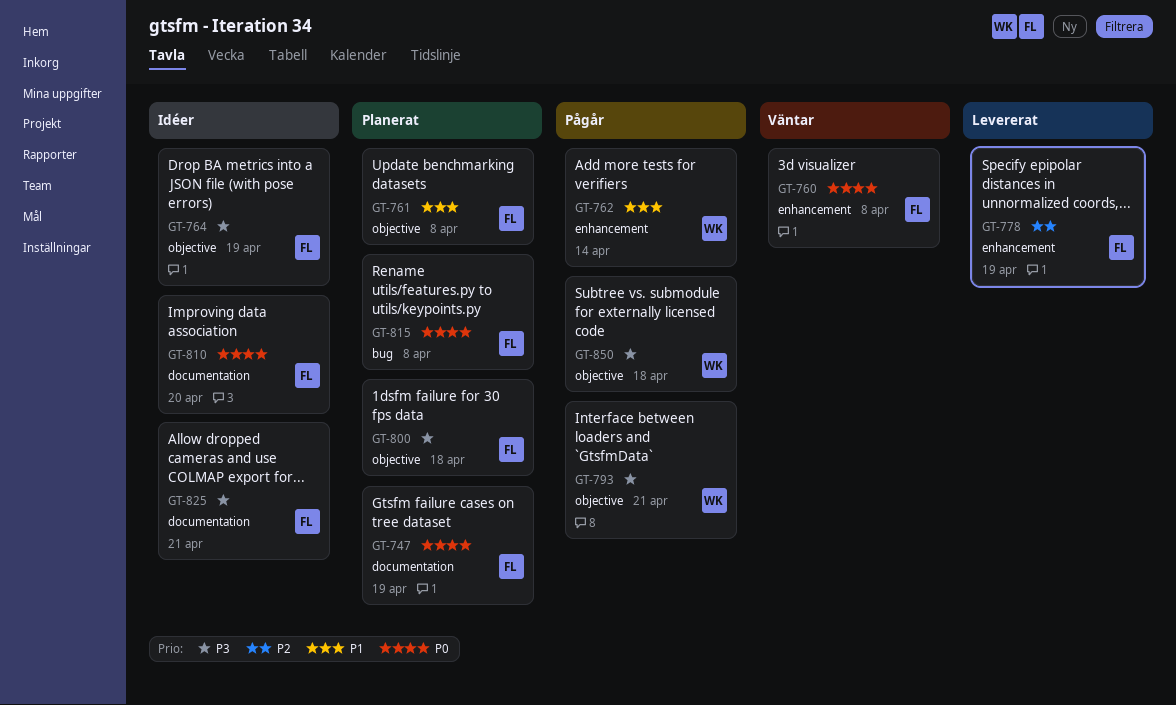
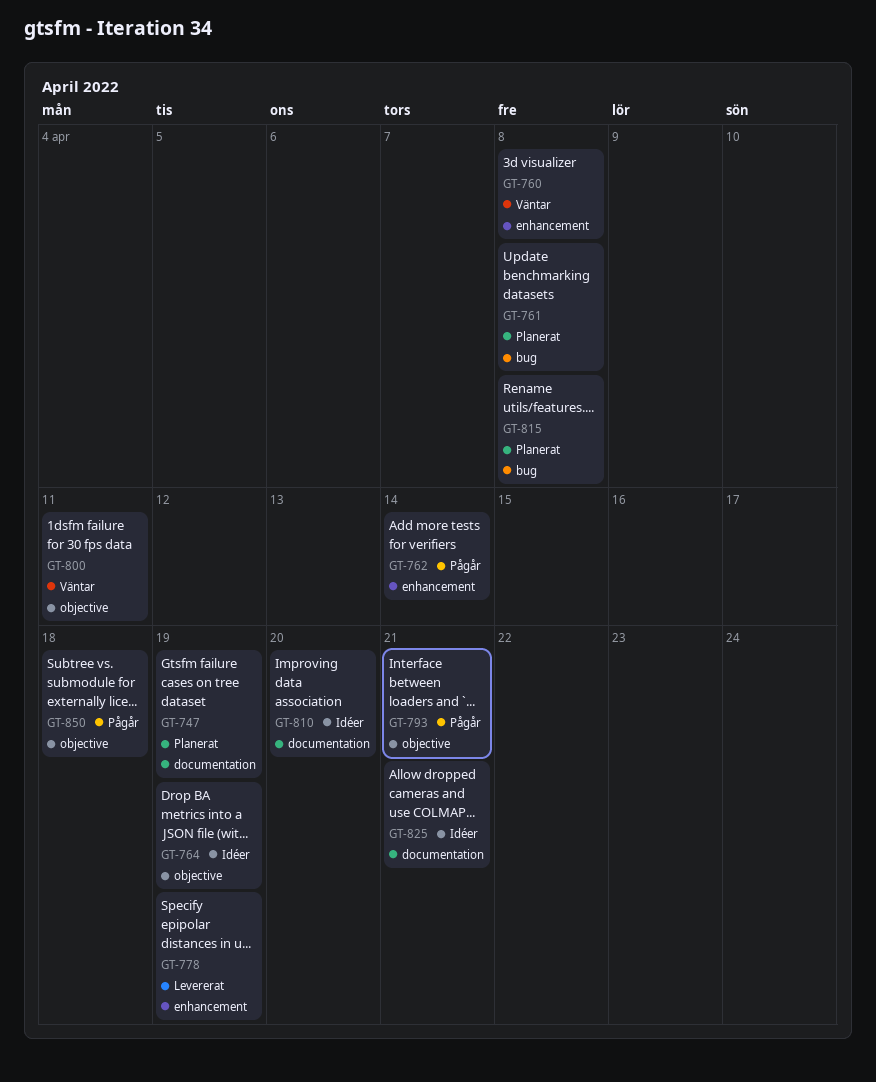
GT-761, label: objective -> bug
GT-800, status: Planerat -> Väntar
GT-800, due: Apr 18 -> Apr 11

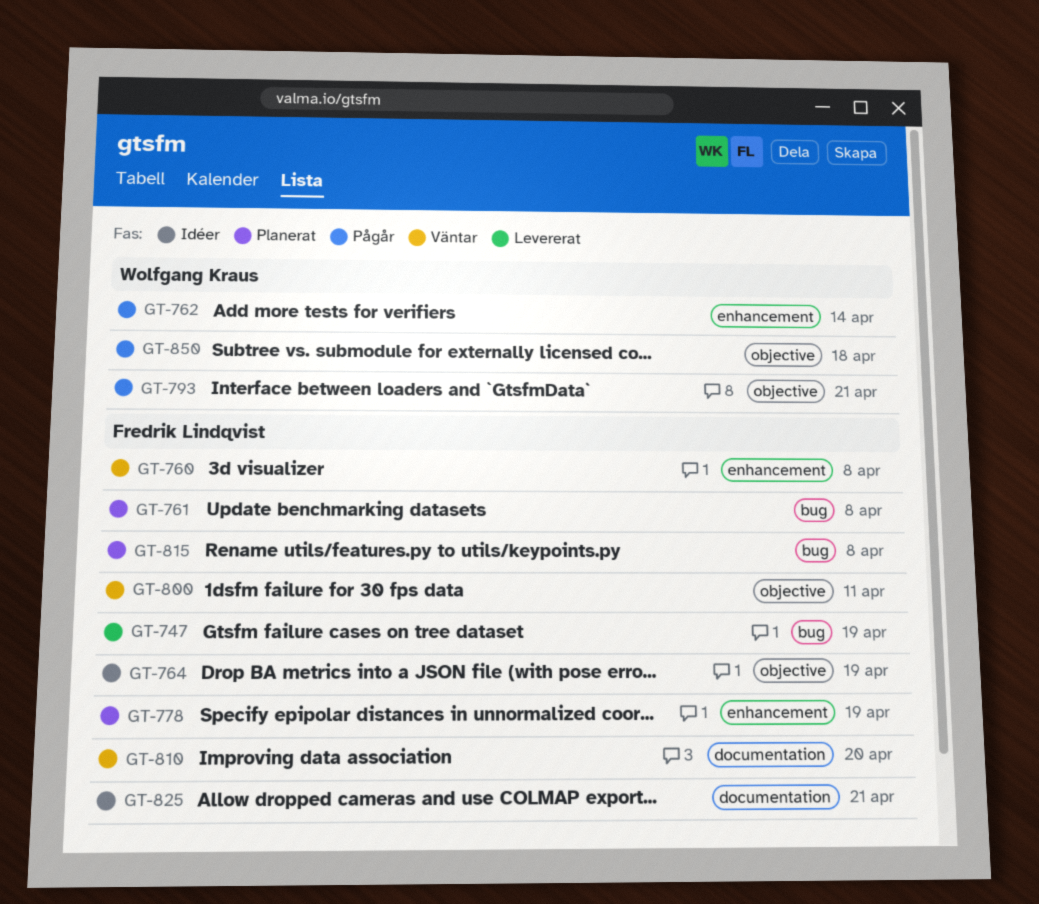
GT-747, status: Planerat -> Levererat
GT-747, label: documentation -> bug
GT-778, status: Levererat -> Planerat
GT-810, status: Idéer -> Väntar

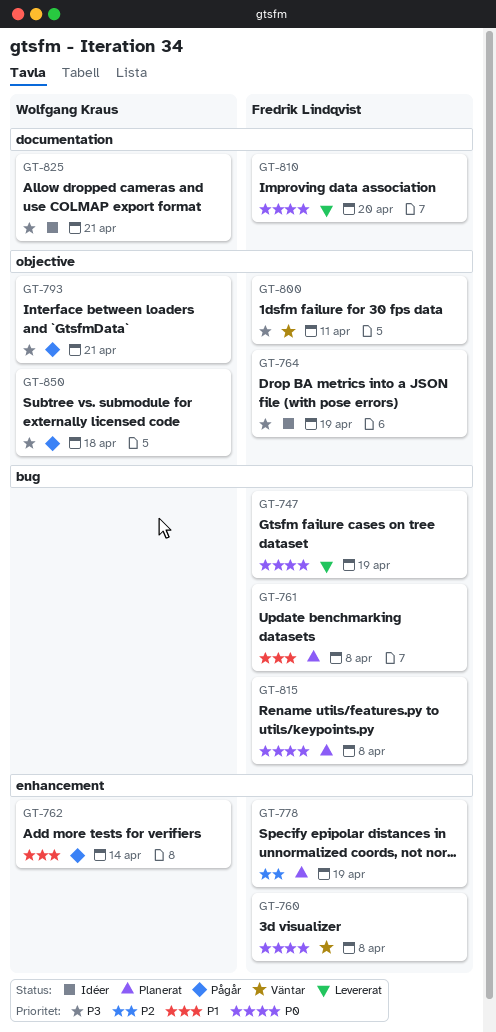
GT-810, status: Väntar -> Levererat
GT-825, owner: Fredrik Lindqvist -> Wolfgang Kraus

